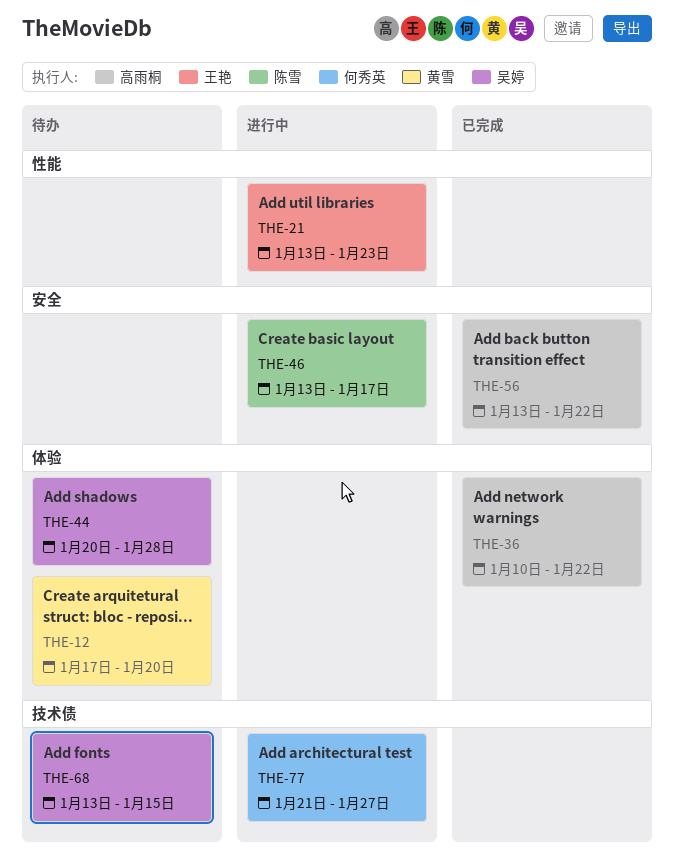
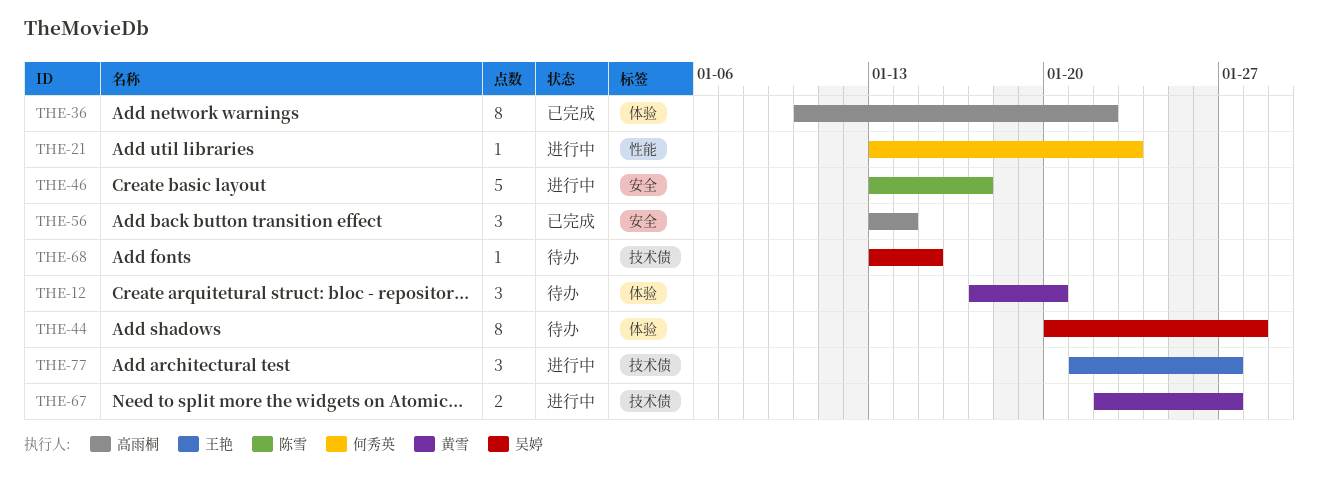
THE-21, owner: 王艳 -> 何秀英
THE-56, due: Jan 22 -> Jan 14
THE-67: none -> present
THE-77, owner: 何秀英 -> 王艳

